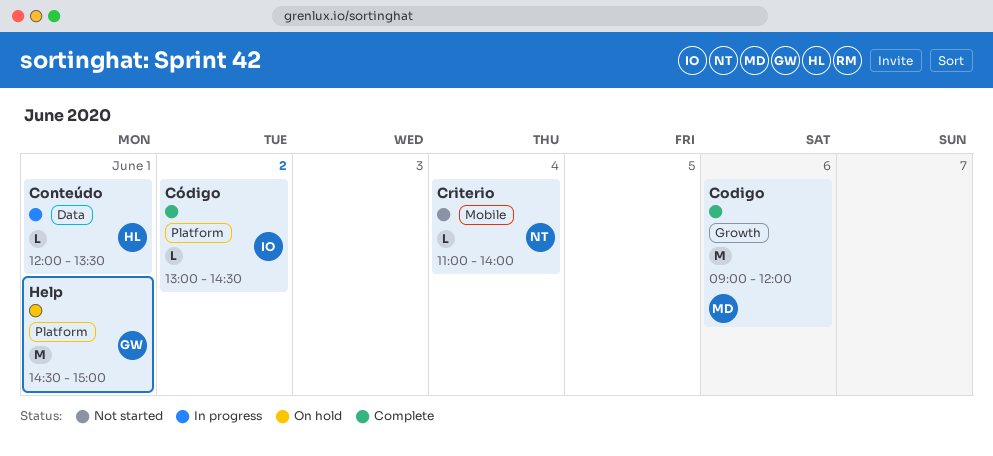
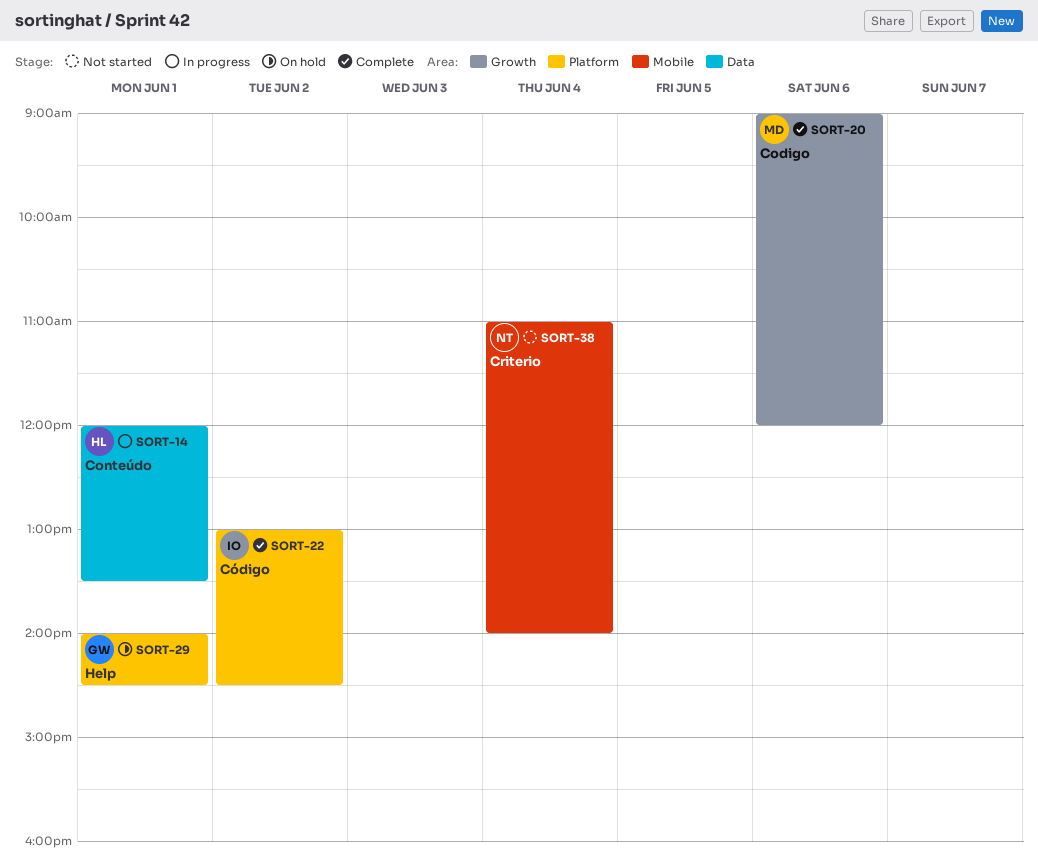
Help, begins: 14:30 -> 14:00
Help, ends: 15:00 -> 14:30

